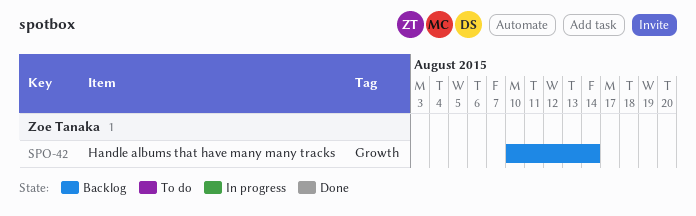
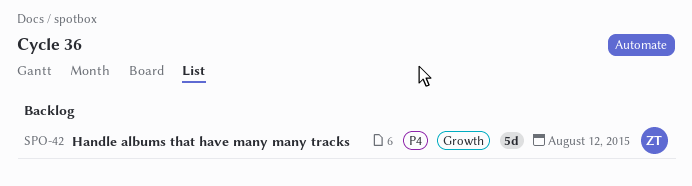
SPO-42, due: Aug 14 -> Aug 12

